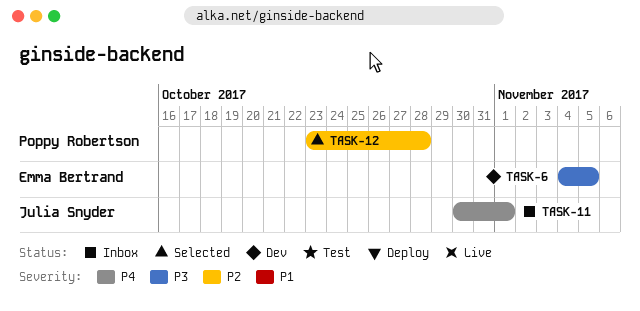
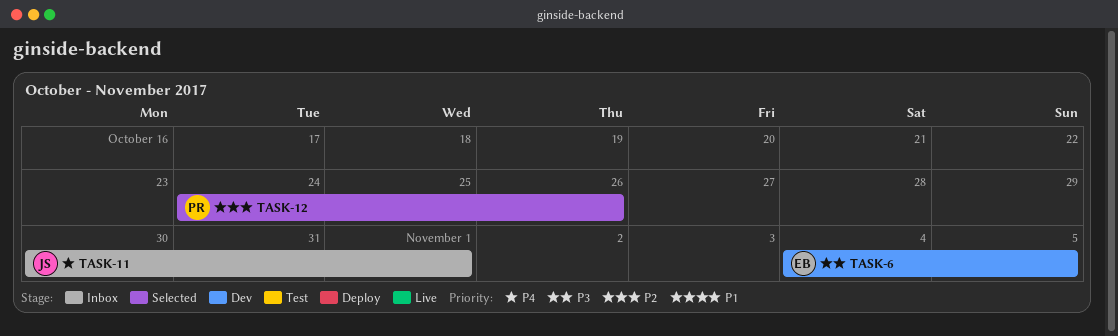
TASK-12, start: Oct 23 -> Oct 24
TASK-12, due: Oct 28 -> Oct 26

